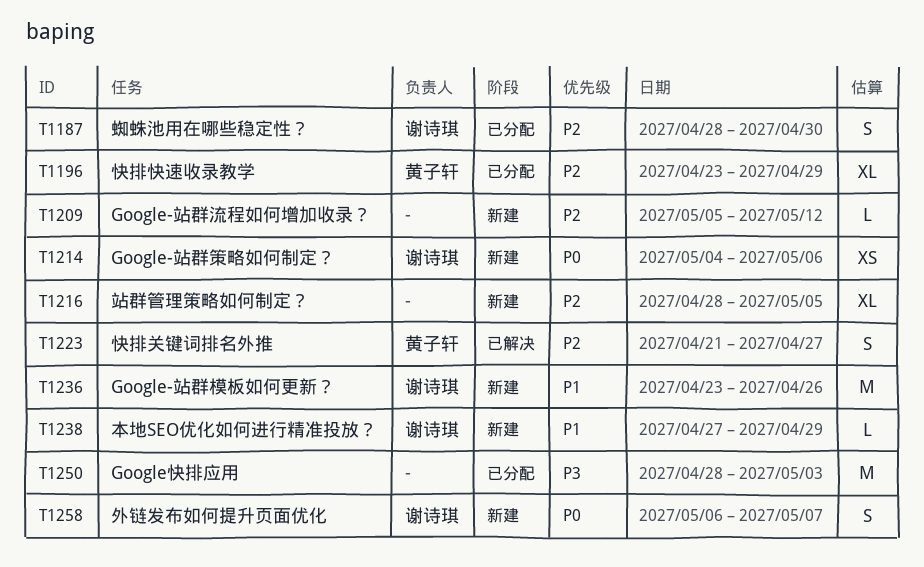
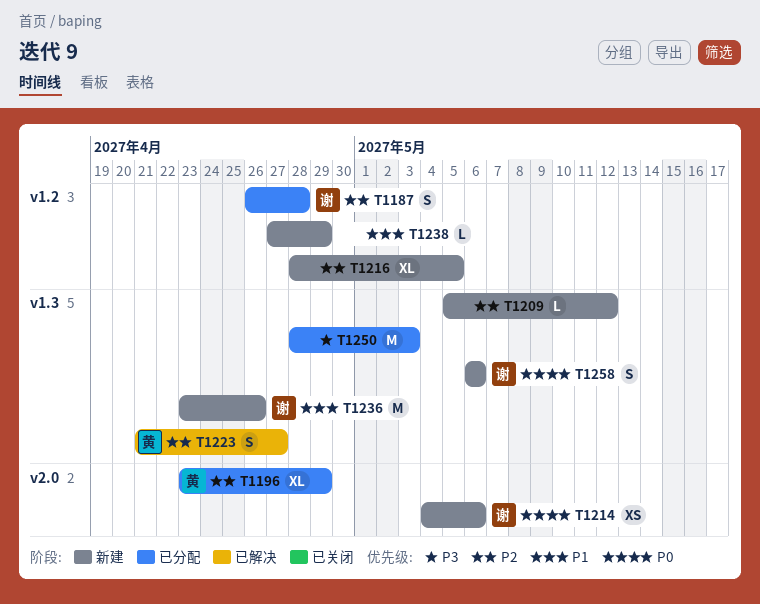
T1187, start: Apr 28 -> Apr 26
T1187, due: Apr 30 -> Apr 28
T1238, owner: 谢诗琪 -> none
T1258, due: May 7 -> May 6

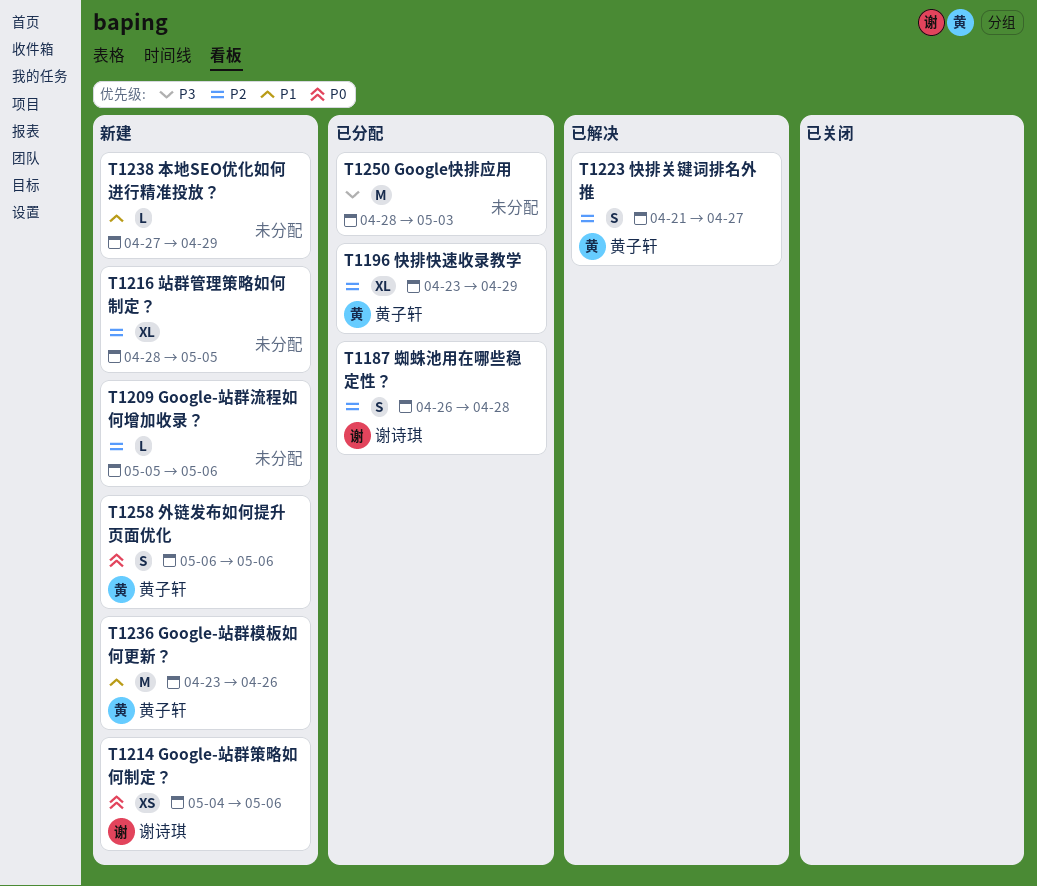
T1209, due: May 12 -> May 6
T1236, owner: 谢诗琪 -> 黄子轩
T1258, owner: 谢诗琪 -> 黄子轩

